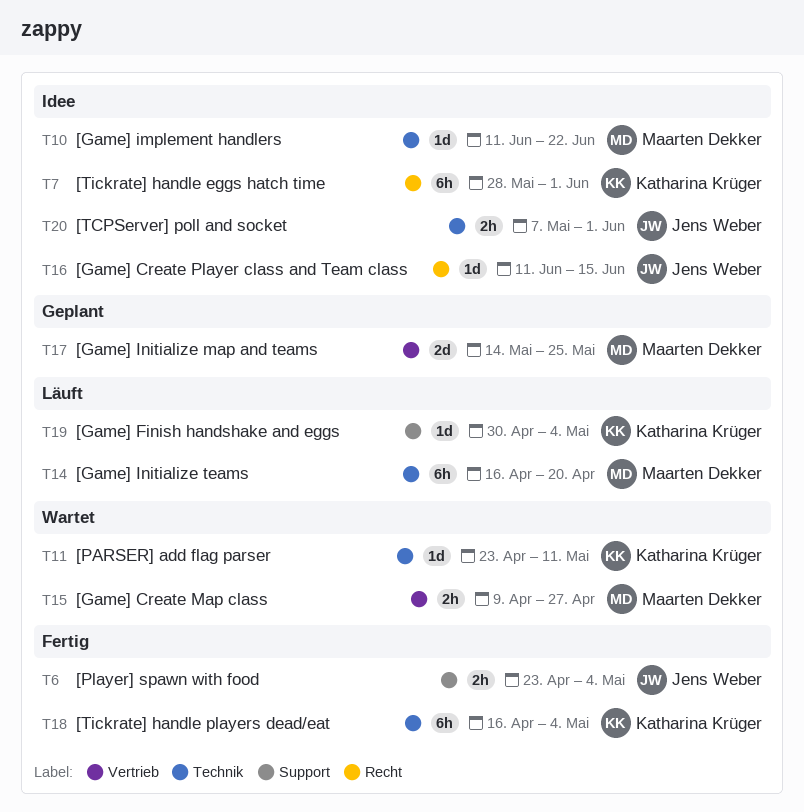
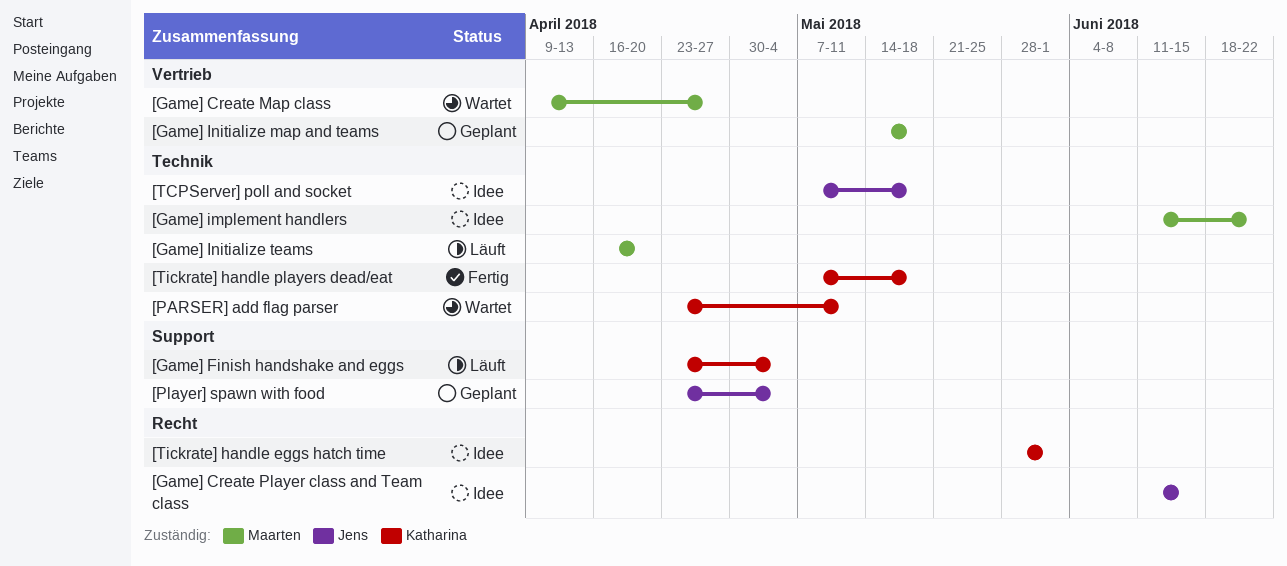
[Game] Finish handshake and eggs, start: Apr 30 -> Apr 23
[Game] Initialize map and teams, due: May 25 -> May 18
[Player] spawn with food, status: Fertig -> Geplant
[TCPServer] poll and socket, due: Jun 1 -> May 18
[Tickrate] handle players dead/eat, start: Apr 16 -> May 7
[Tickrate] handle players dead/eat, due: May 4 -> May 18

